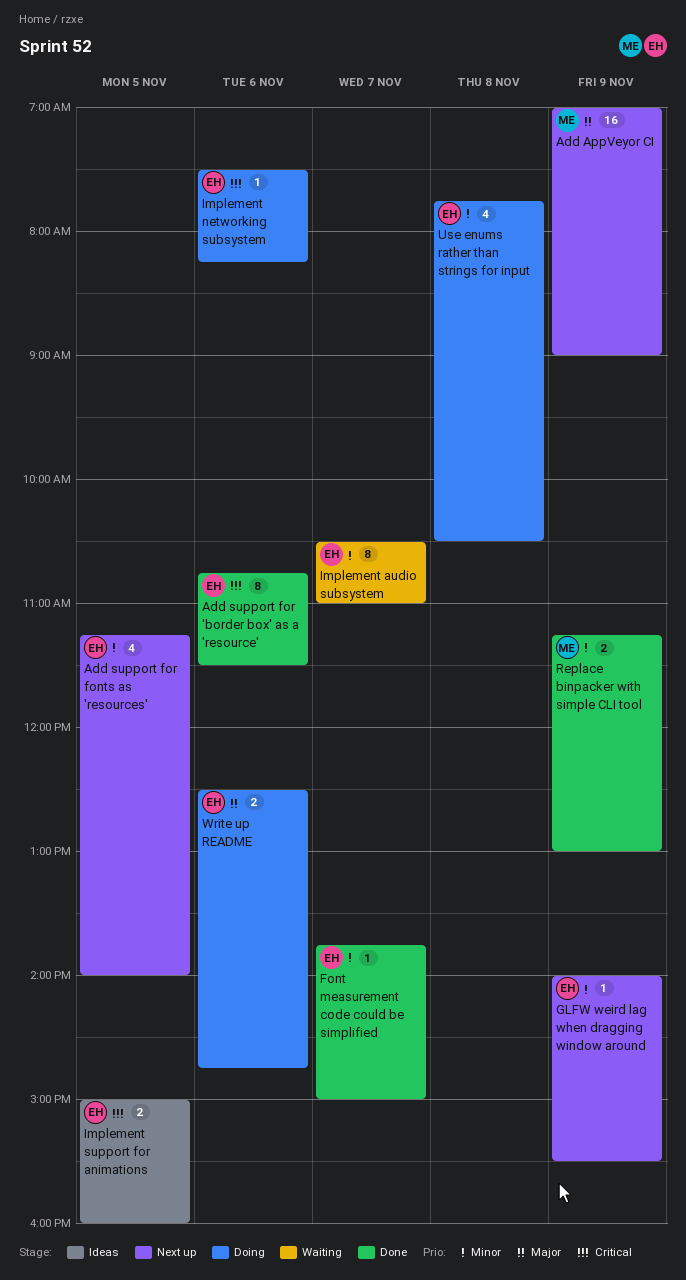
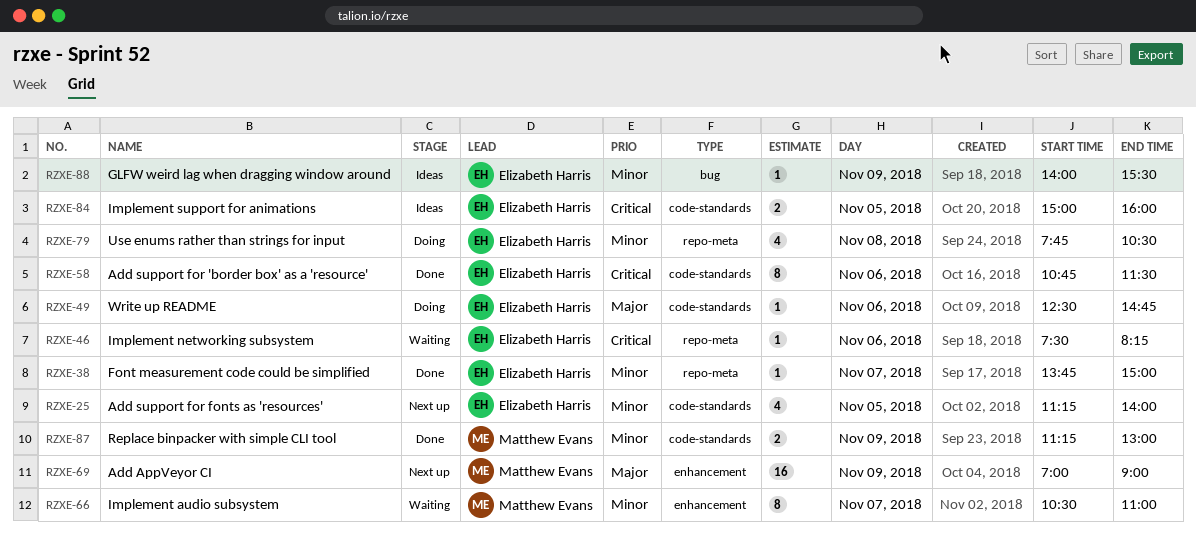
GLFW weird lag when dragging window around, status: Next up -> Ideas
Implement audio subsystem, owner: Elizabeth Harris -> Matthew Evans
Implement networking subsystem, status: Doing -> Waiting
Write up README, estimate: 2 -> 1

